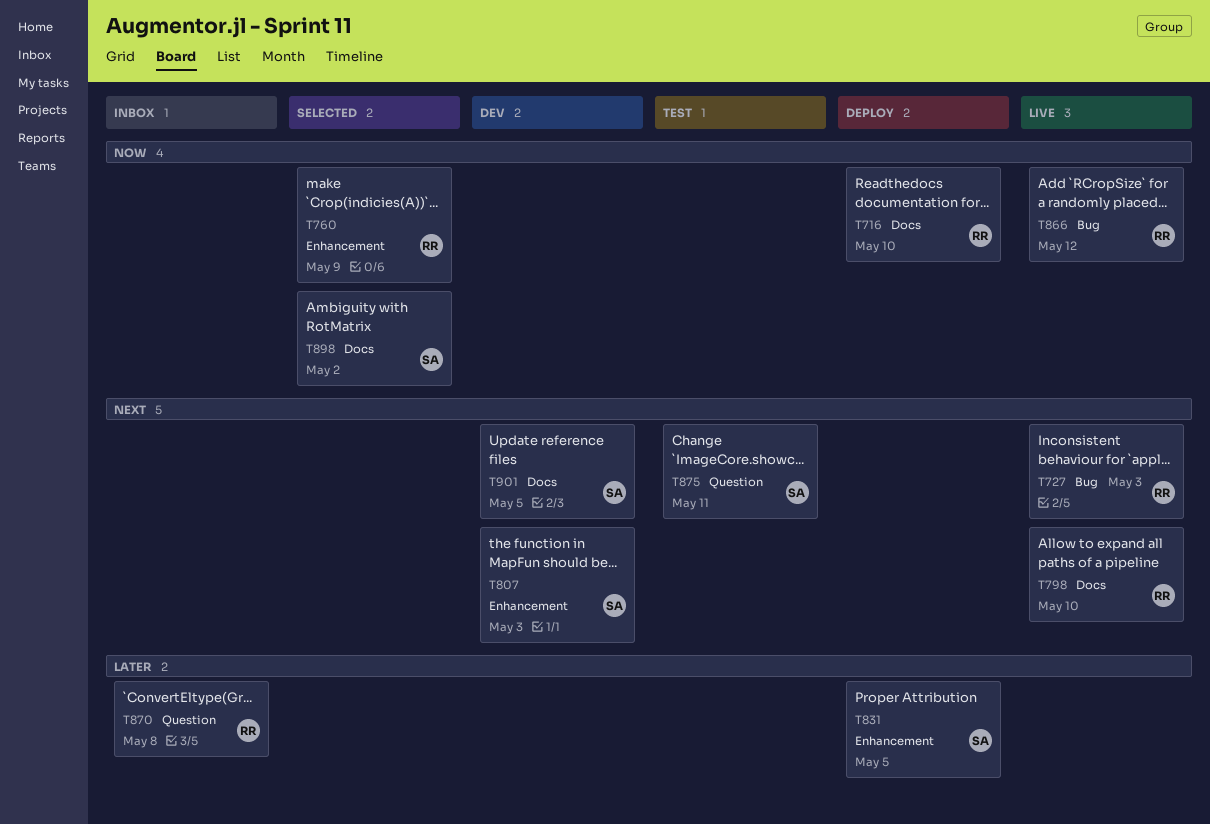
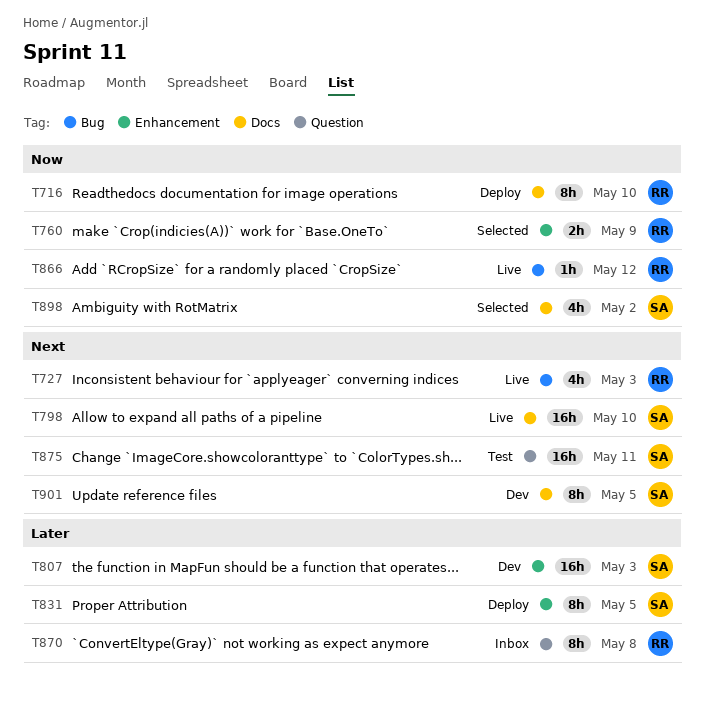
T798, owner: RR -> SA
T807, priority: Next -> Later

